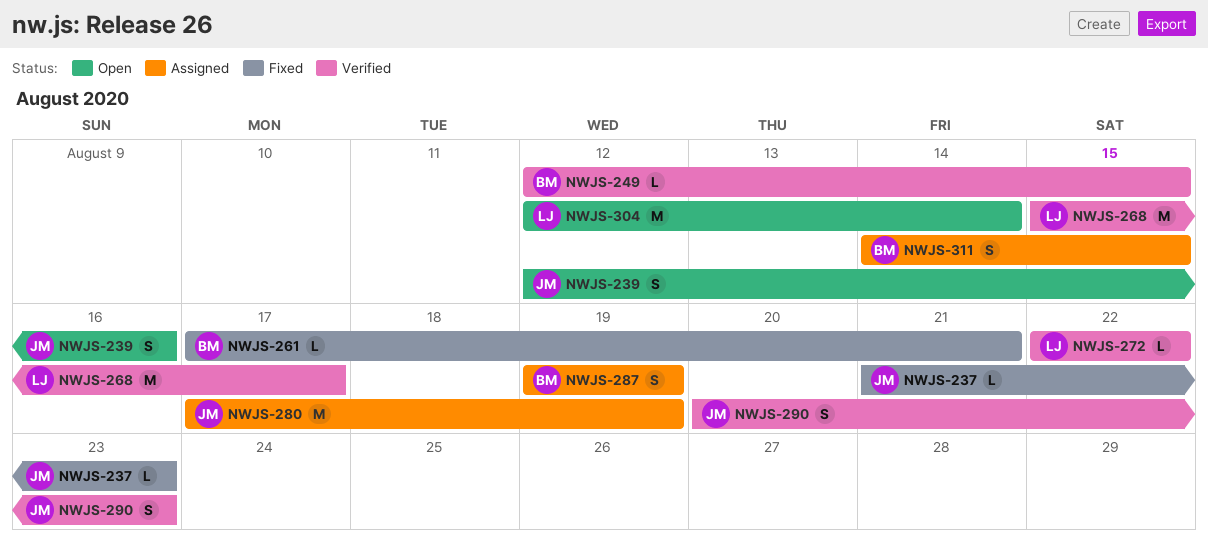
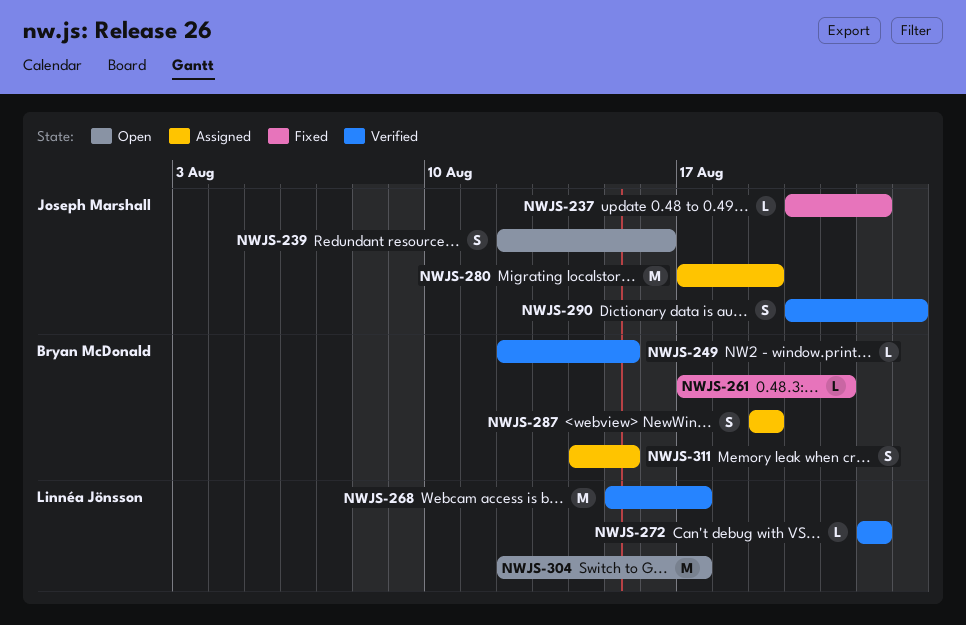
NWJS-237, start: Aug 21 -> Aug 20
NWJS-237, due: Aug 23 -> Aug 22
NWJS-304, due: Aug 14 -> Aug 17

